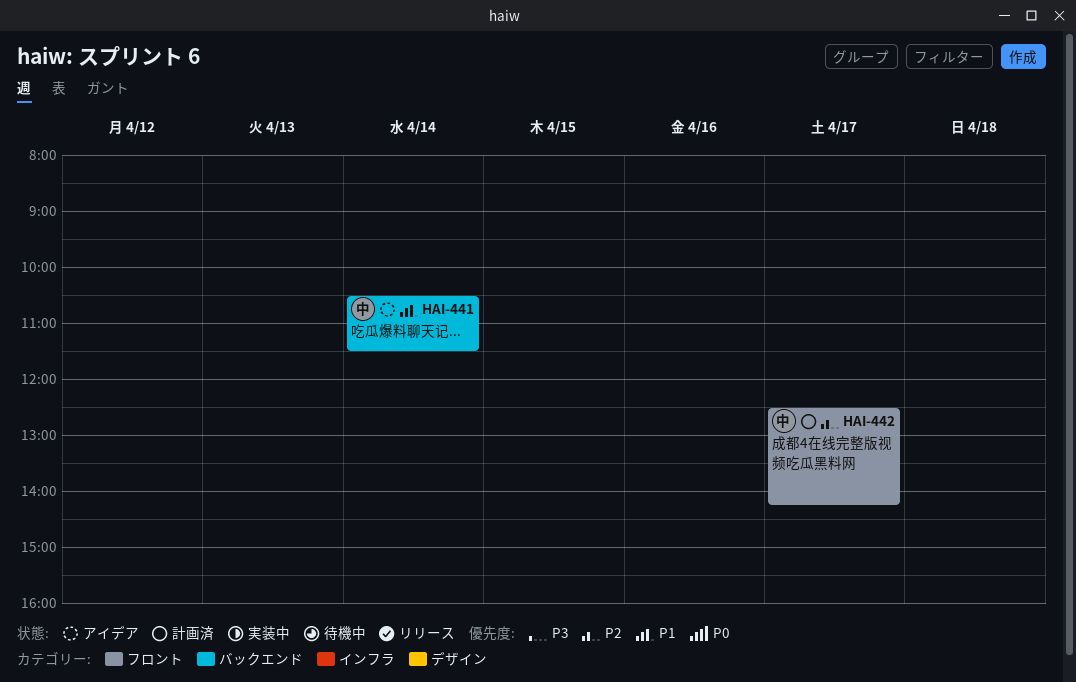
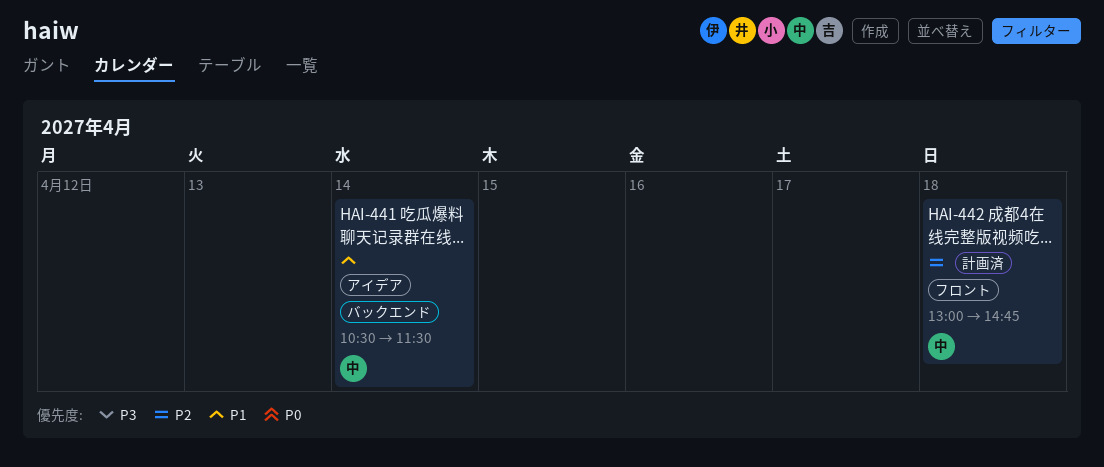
HAI-442, day: Apr 17 -> Apr 18
HAI-442, begins: 12:30 -> 13:00
HAI-442, ends: 14:15 -> 14:45

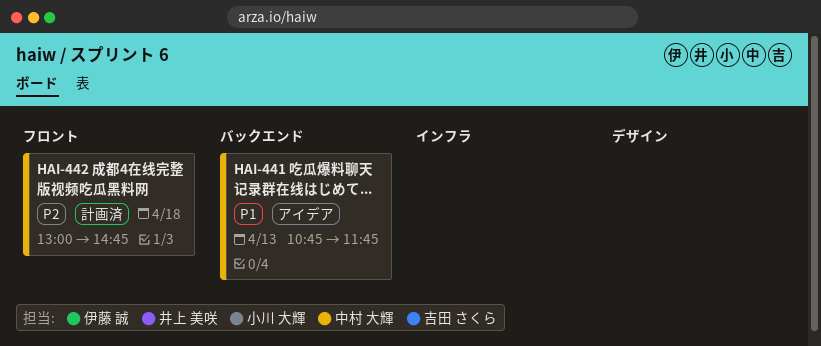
HAI-441, day: Apr 14 -> Apr 13
HAI-441, begins: 10:30 -> 10:45
HAI-441, ends: 11:30 -> 11:45

